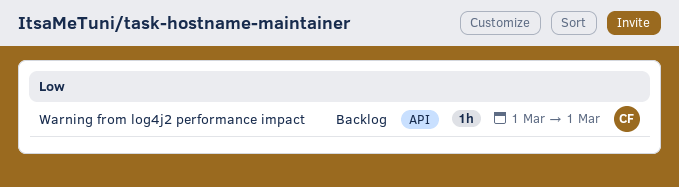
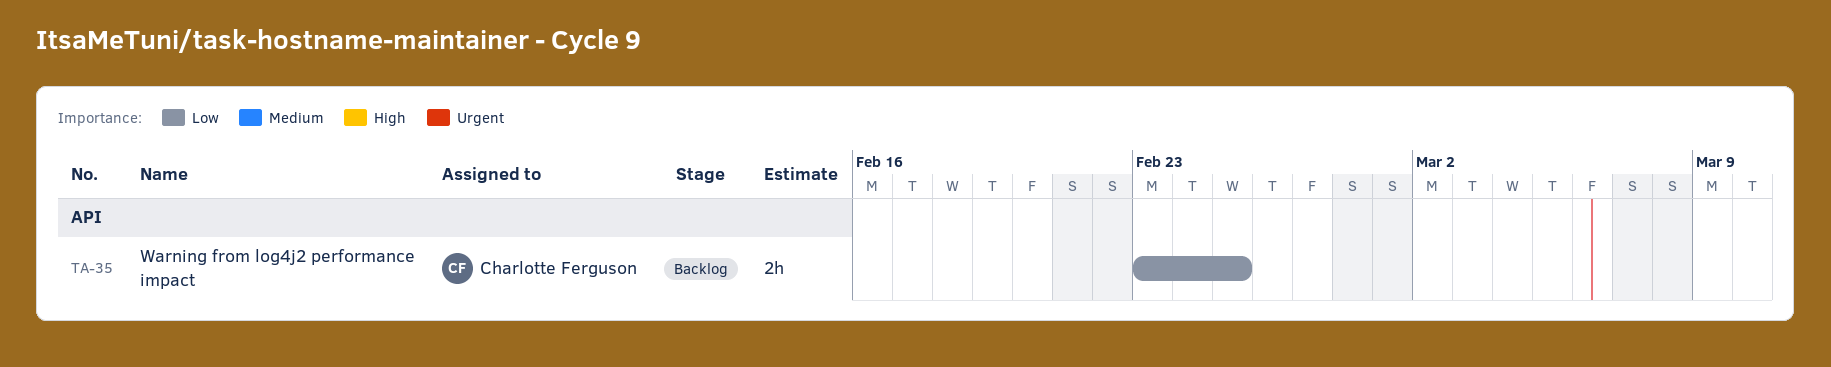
Warning from log4j2 performance impact, estimate: 1h -> 2h
Warning from log4j2 performance impact, start: Mar 1 -> Feb 23
Warning from log4j2 performance impact, due: Mar 1 -> Feb 25

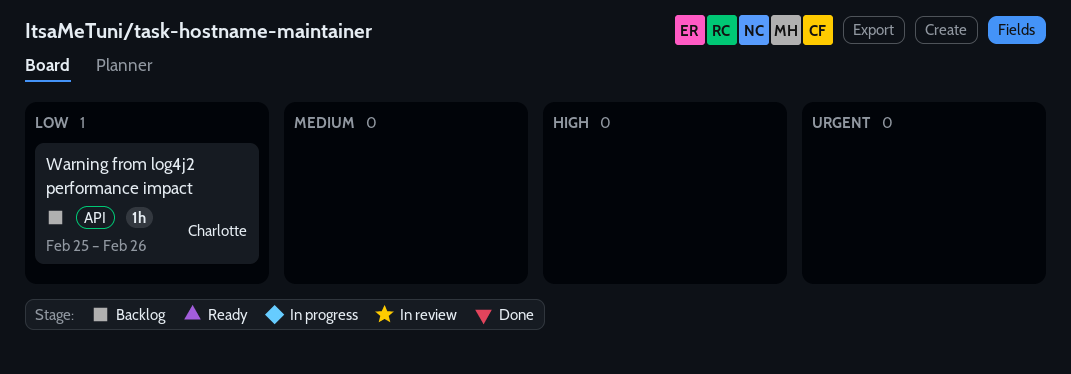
Warning from log4j2 performance impact, estimate: 2h -> 1h
Warning from log4j2 performance impact, start: Feb 23 -> Feb 25
Warning from log4j2 performance impact, due: Feb 25 -> Feb 26

